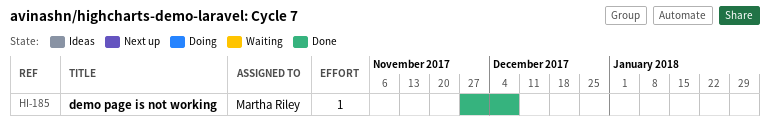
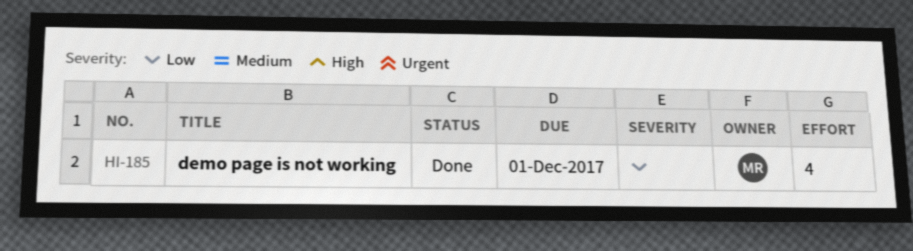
HI-185, estimate: 1 -> 4
HI-185, due: Dec 8 -> Dec 1

